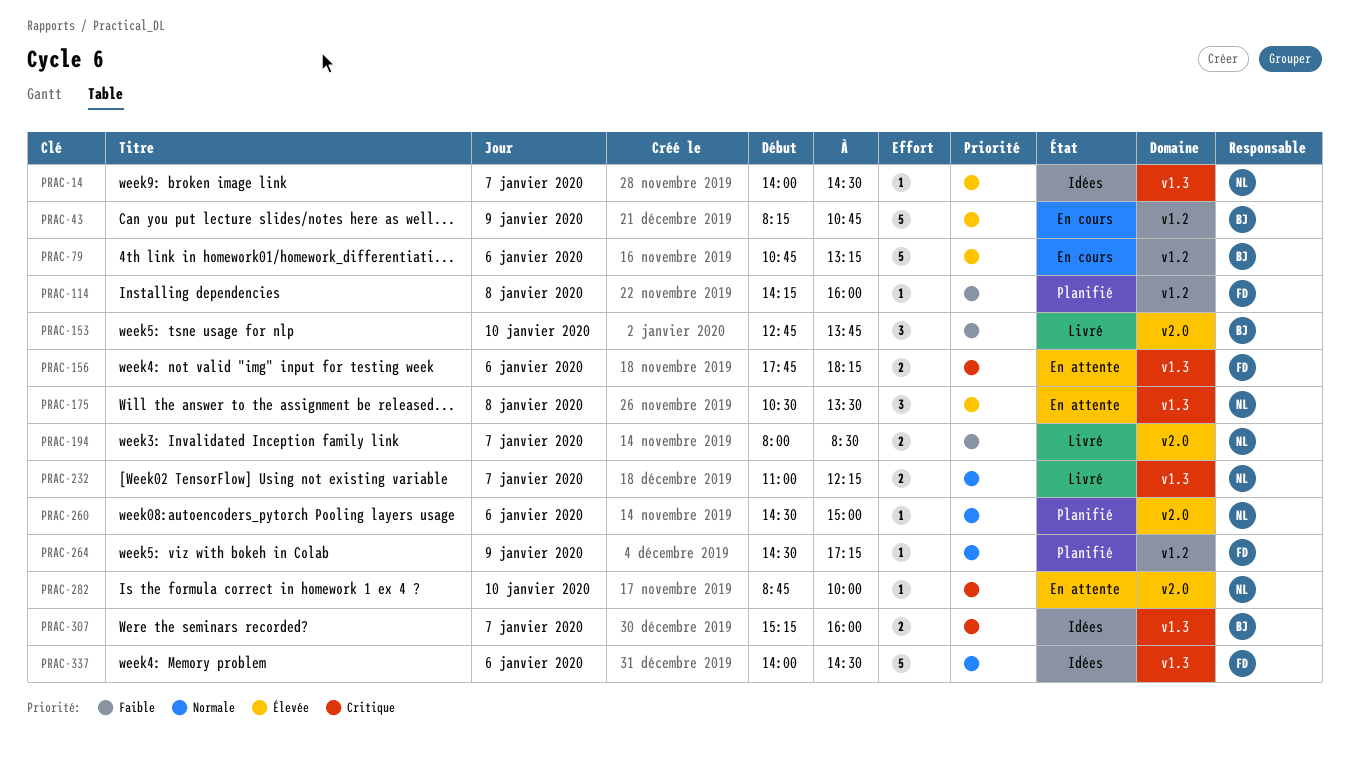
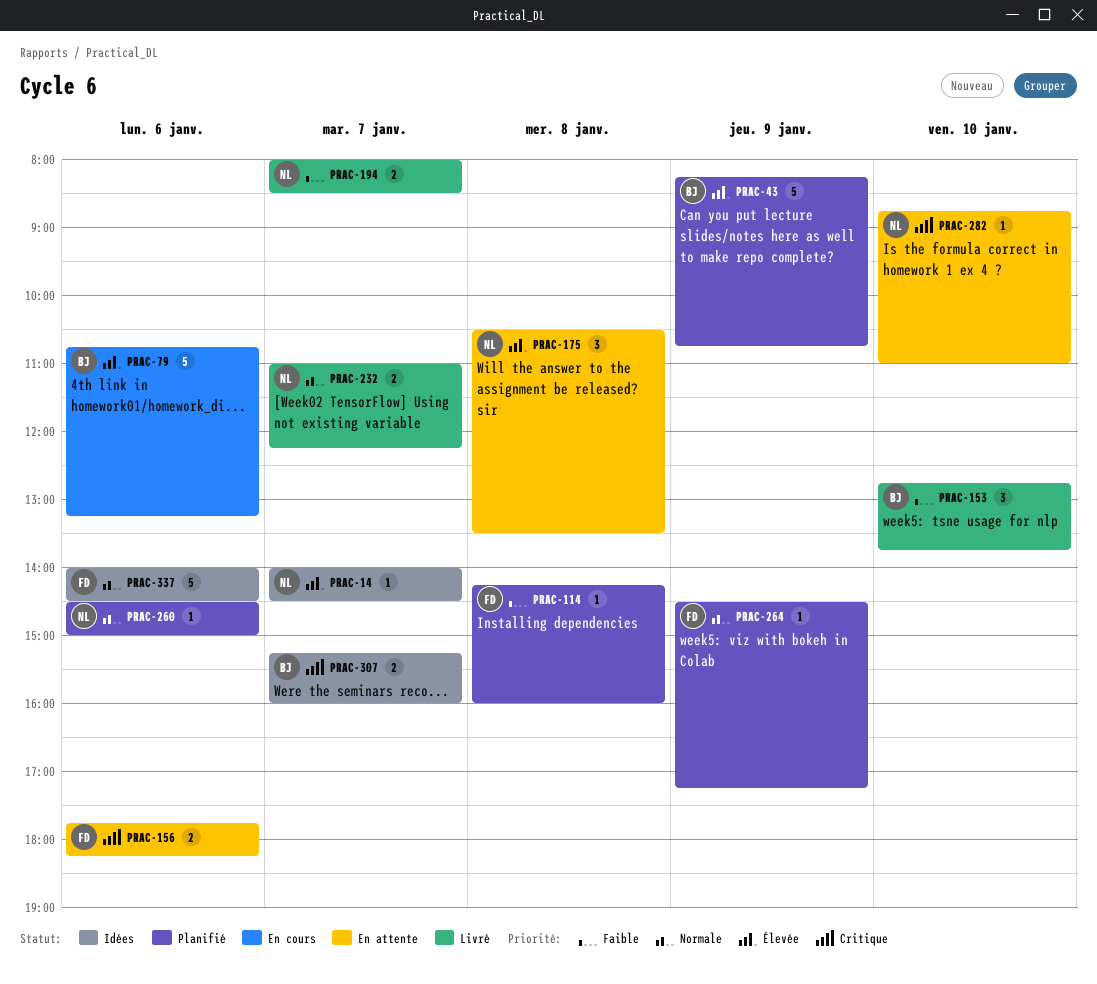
PRAC-43, status: En cours -> Planifié
PRAC-282, ends: 10:00 -> 11:00

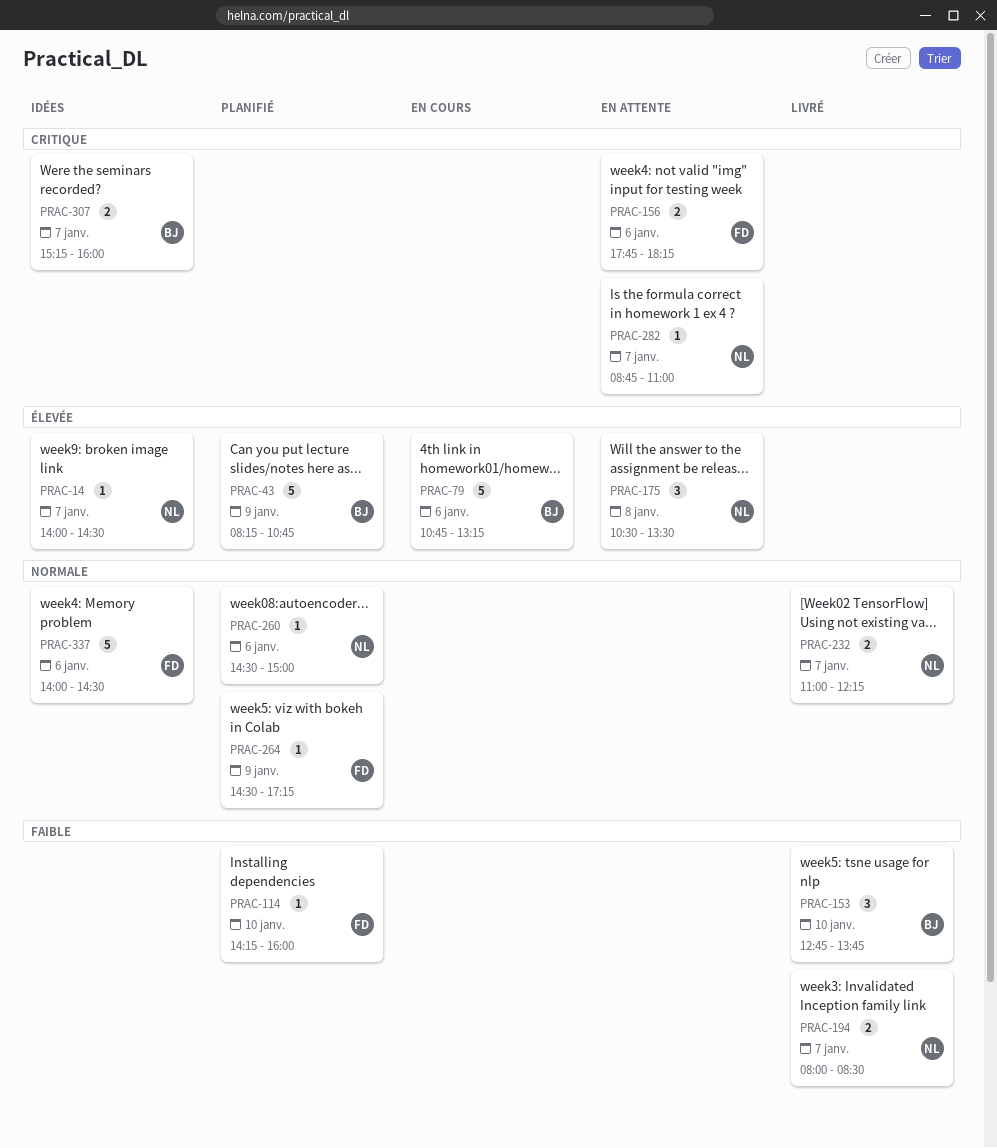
PRAC-114, day: Jan 8 -> Jan 10
PRAC-282, day: Jan 10 -> Jan 7

